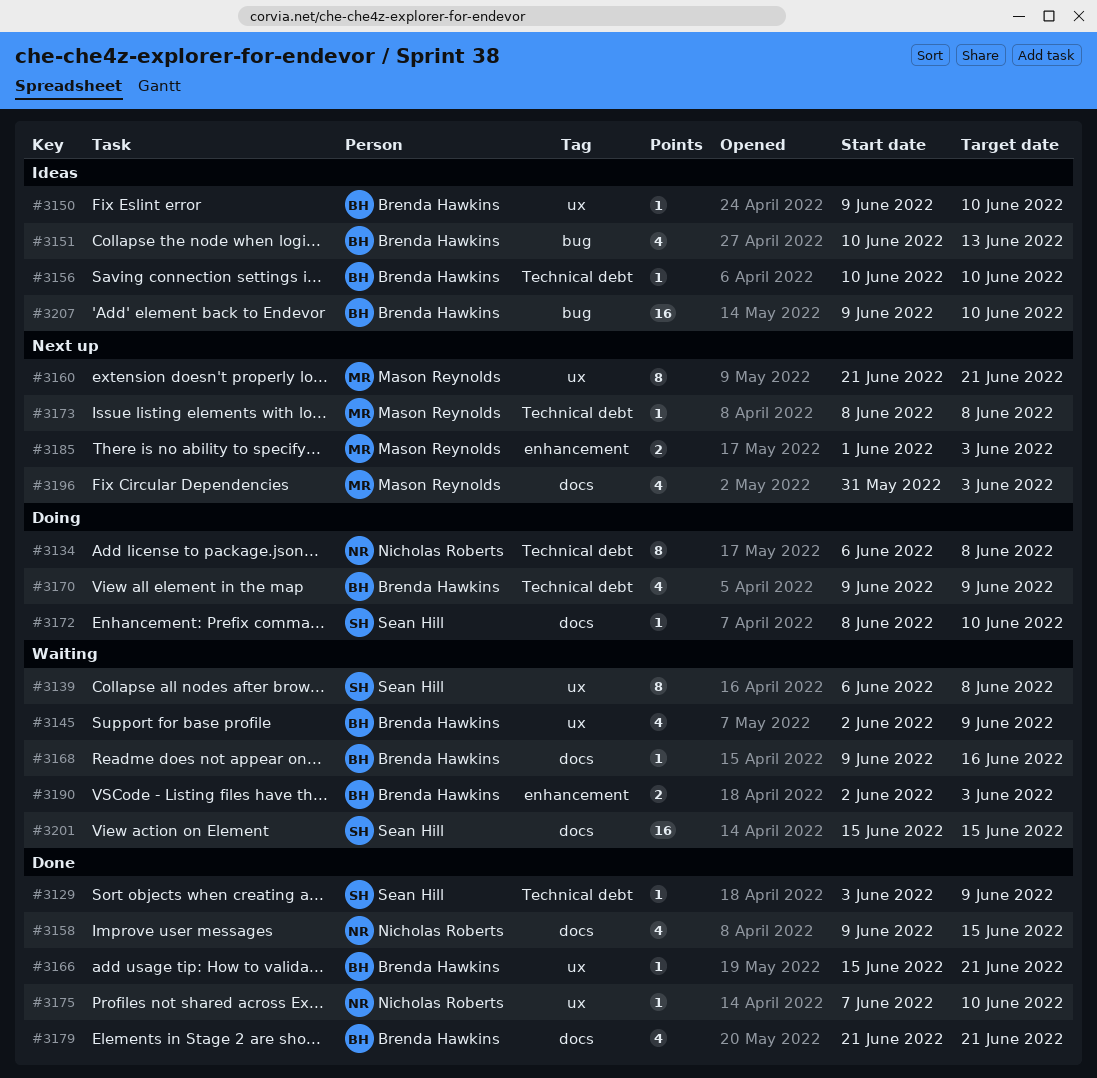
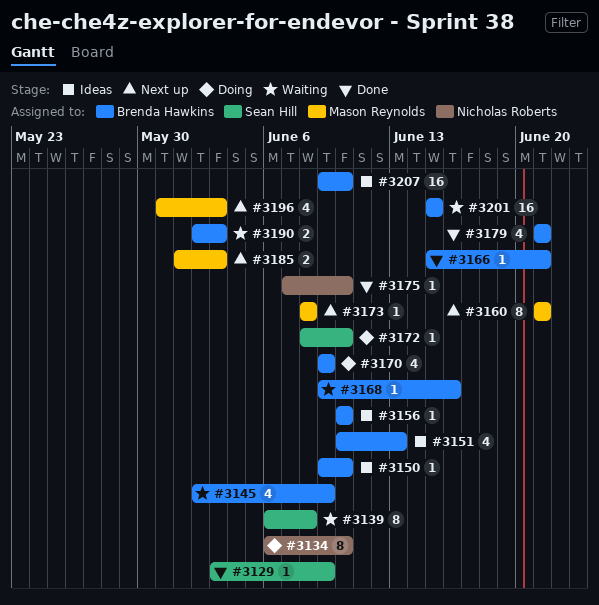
#3134, due: Jun 8 -> Jun 10
#3158: present -> none
#3201, owner: Sean Hill -> Brenda Hawkins

